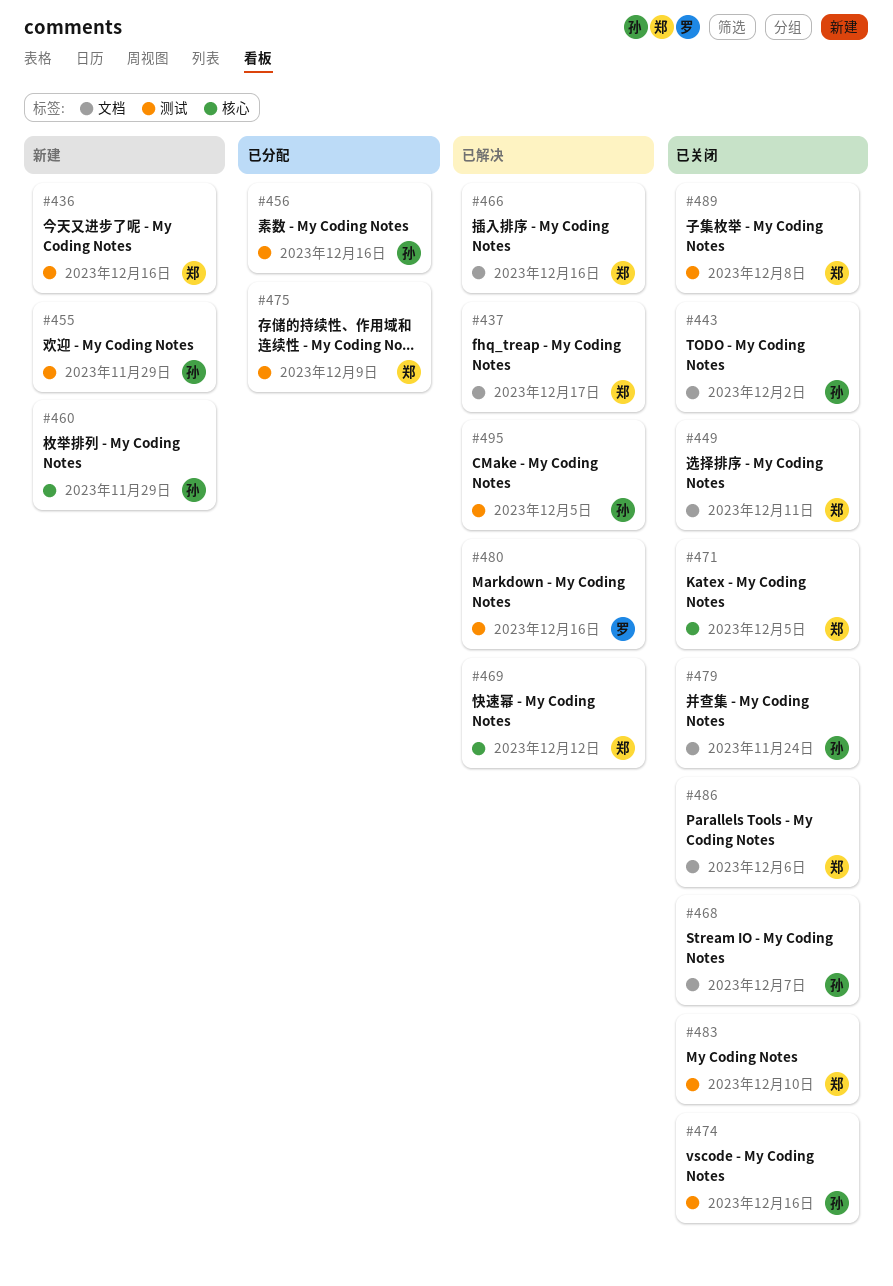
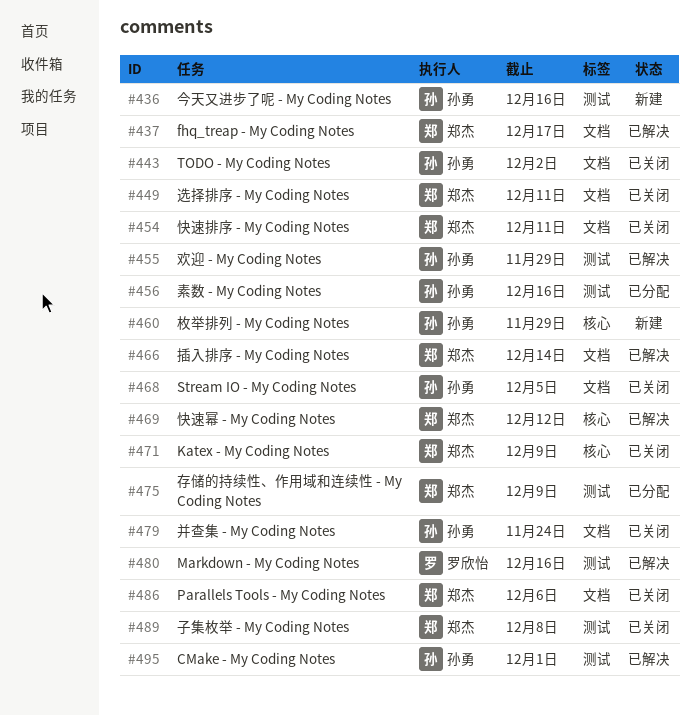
#436, owner: 郑杰 -> 孙勇
#454: none -> present
#455, status: 新建 -> 已解决
#466, due: Dec 16 -> Dec 14
#468, due: Dec 7 -> Dec 5
#471, due: Dec 5 -> Dec 9
#474: present -> none
#483: present -> none
#495, due: Dec 5 -> Dec 1

